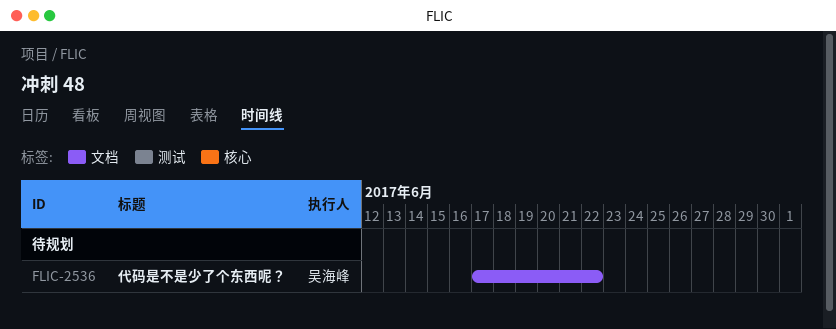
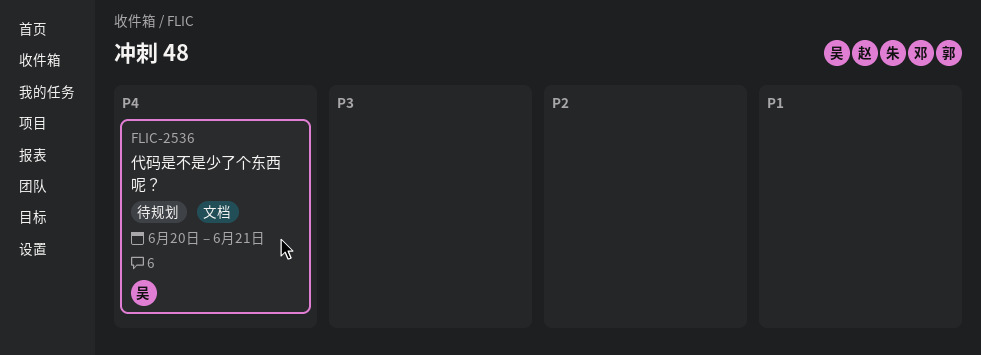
FLIC-2536, start: Jun 17 -> Jun 20
FLIC-2536, due: Jun 22 -> Jun 21

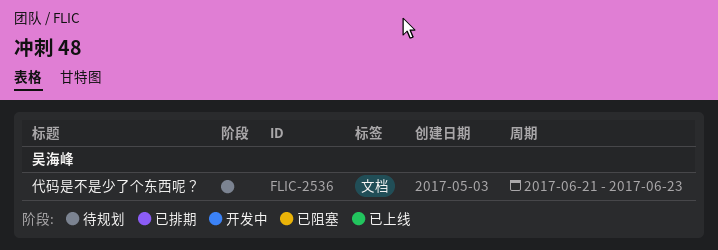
FLIC-2536, start: Jun 20 -> Jun 21
FLIC-2536, due: Jun 21 -> Jun 23

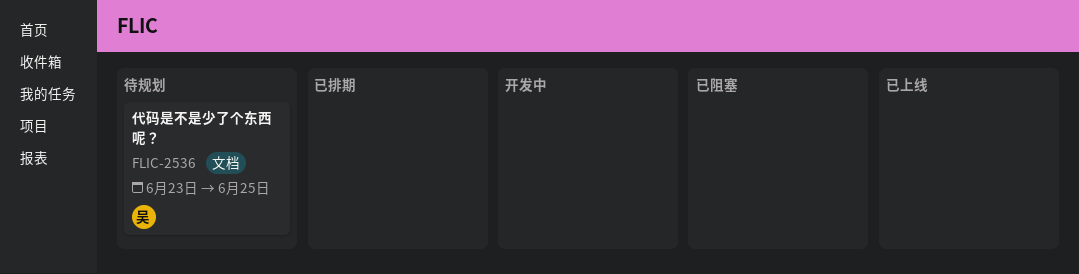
FLIC-2536, start: Jun 21 -> Jun 23
FLIC-2536, due: Jun 23 -> Jun 25

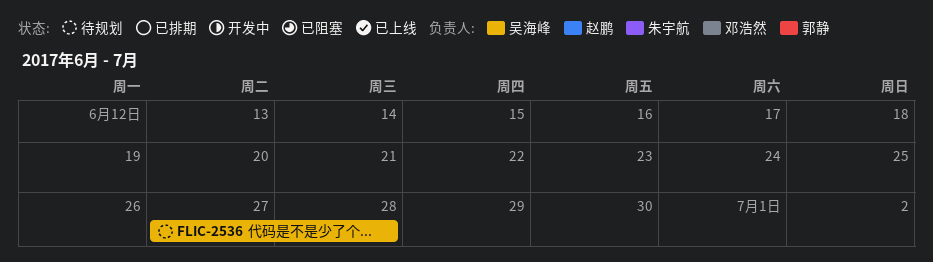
FLIC-2536, start: Jun 23 -> Jun 27
FLIC-2536, due: Jun 25 -> Jun 28

